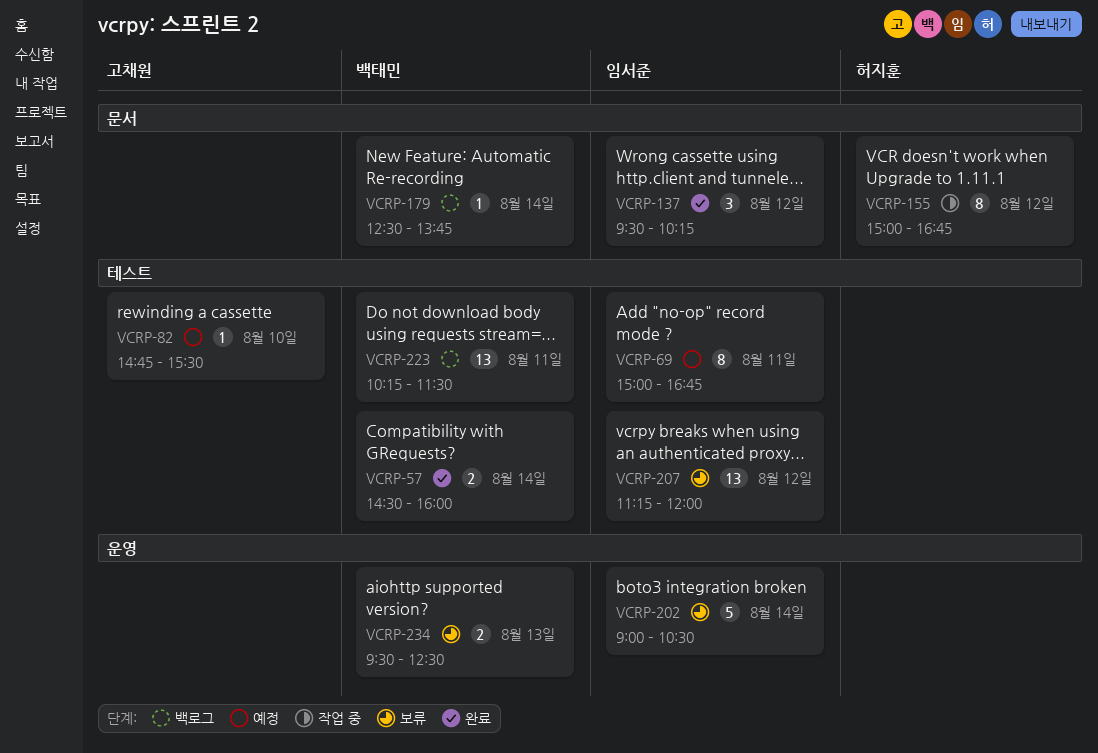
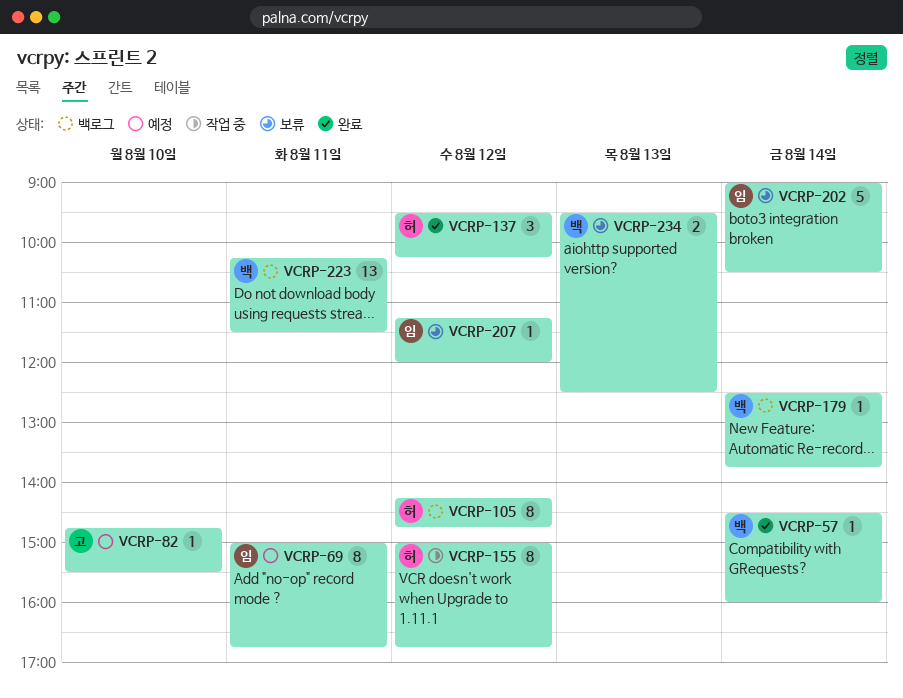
VCRP-57, estimate: 2 -> 1
VCRP-105: none -> present
VCRP-137, owner: 임서준 -> 허지훈
VCRP-207, estimate: 13 -> 1

